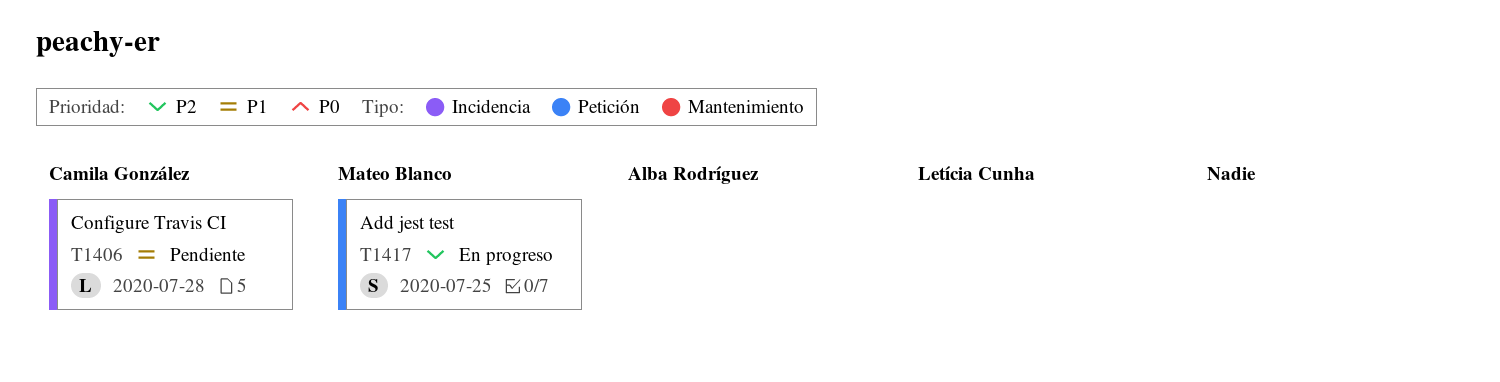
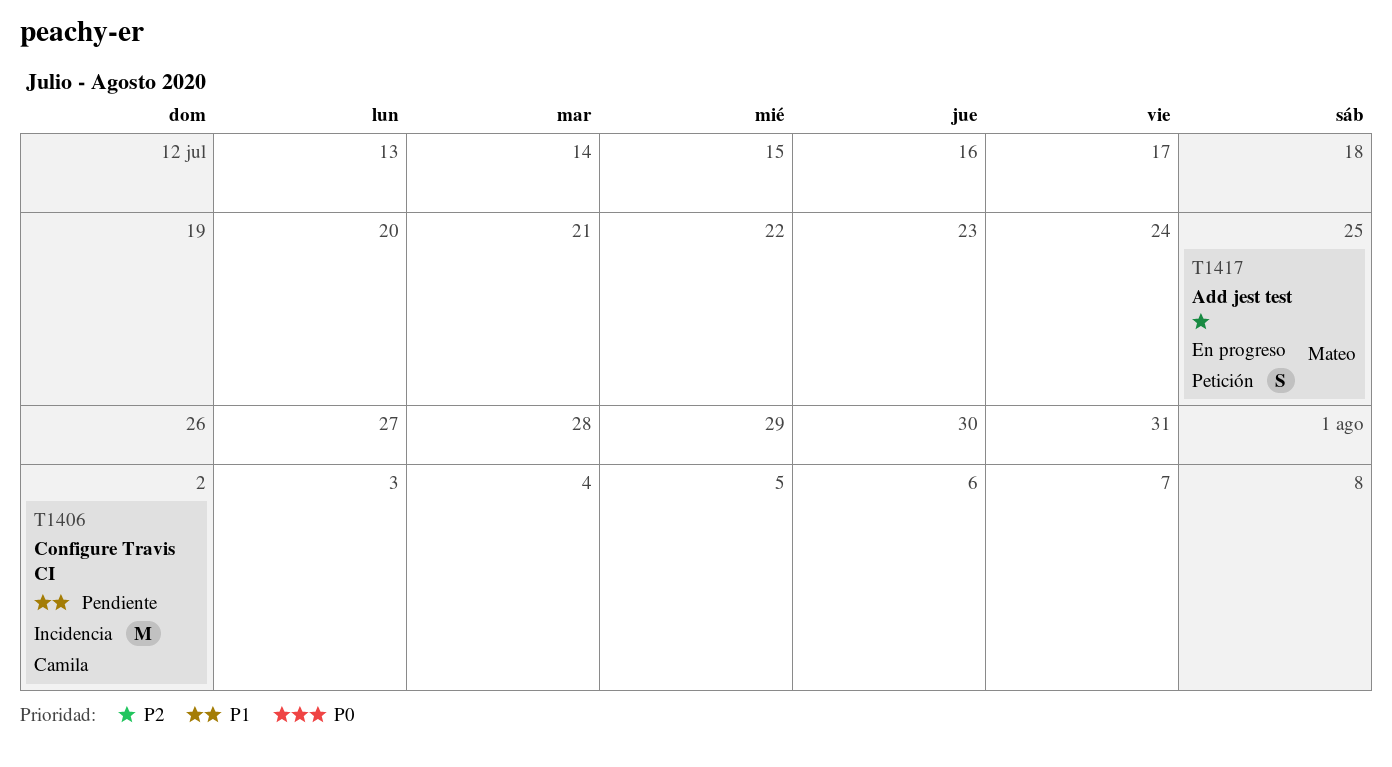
T1406, estimate: L -> M
T1406, due: Jul 28 -> Aug 2

